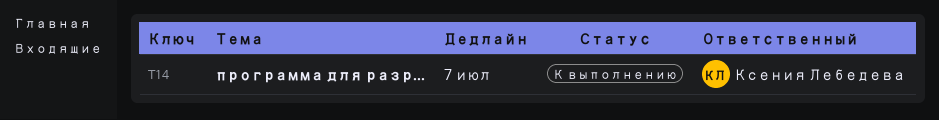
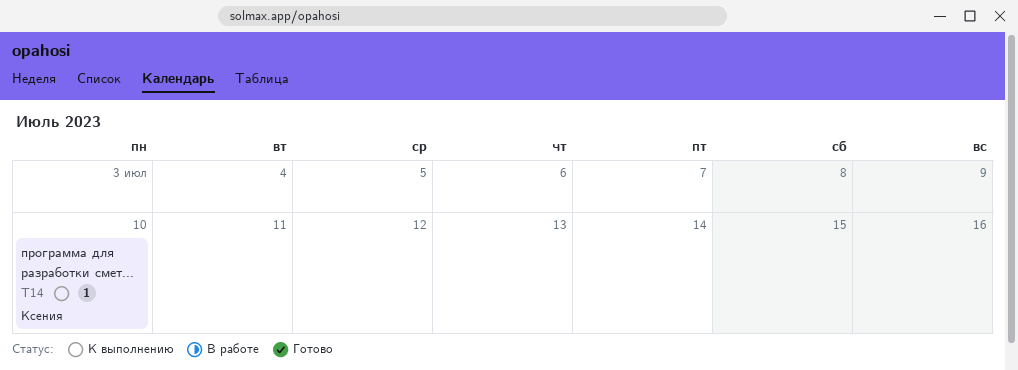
T14, due: Jul 7 -> Jul 10

